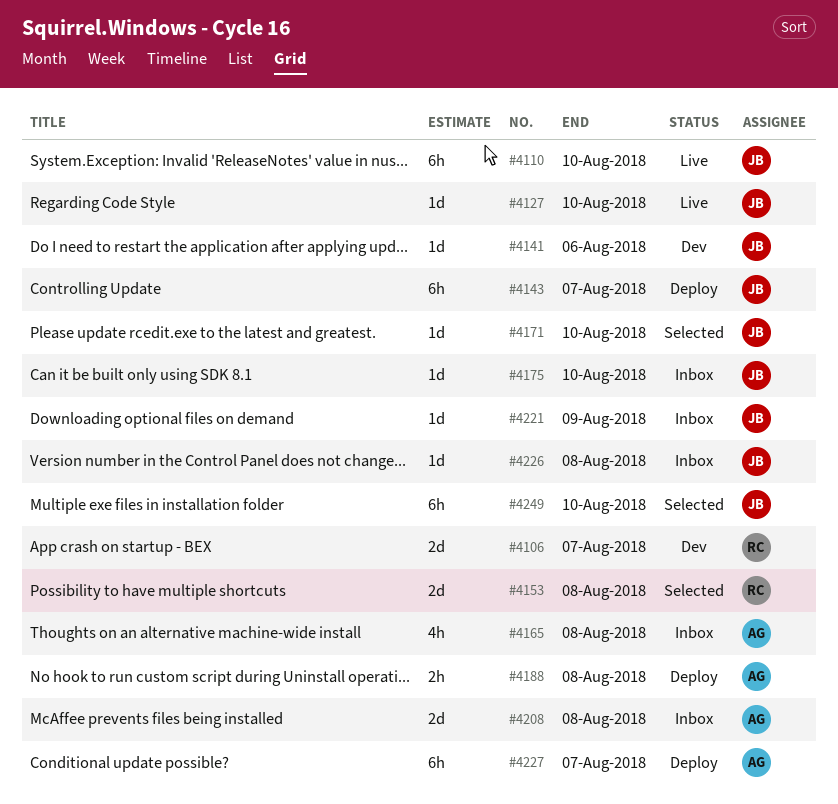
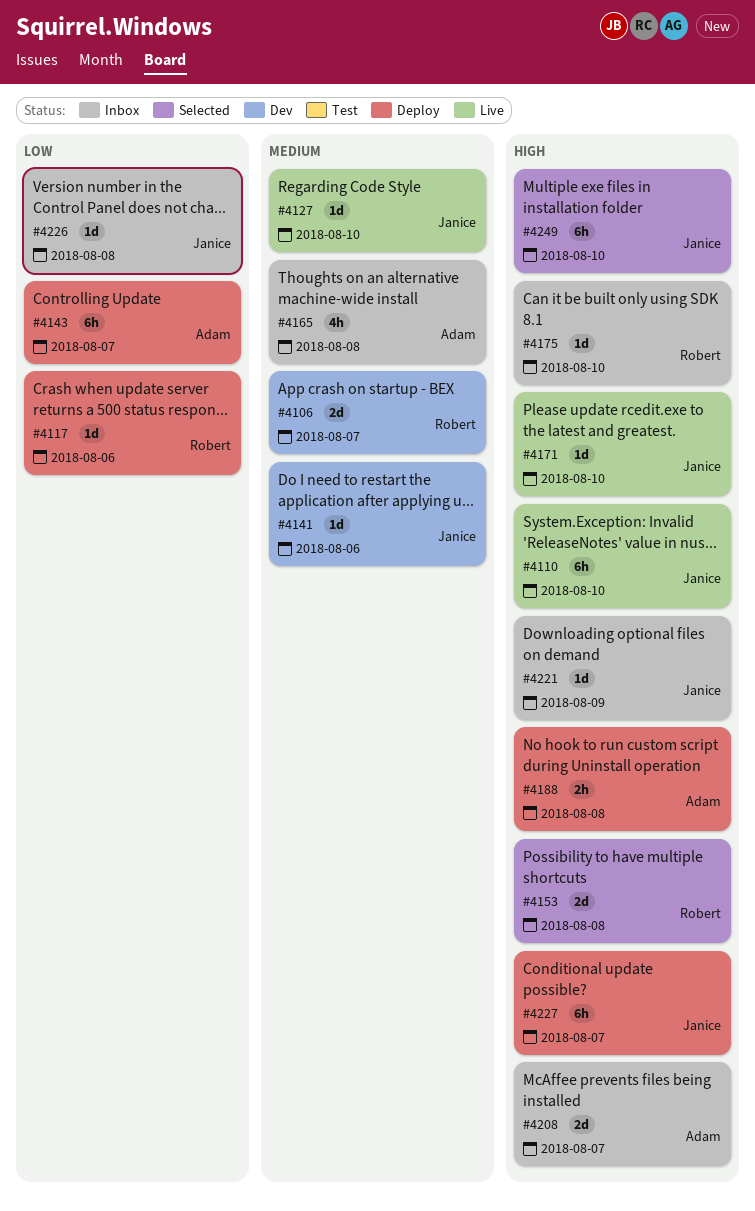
#4117: none -> present
#4143, owner: Janice -> Adam
#4171, status: Selected -> Live
#4175, owner: Janice -> Robert
#4208, due: Aug 8 -> Aug 7
#4227, owner: Adam -> Janice

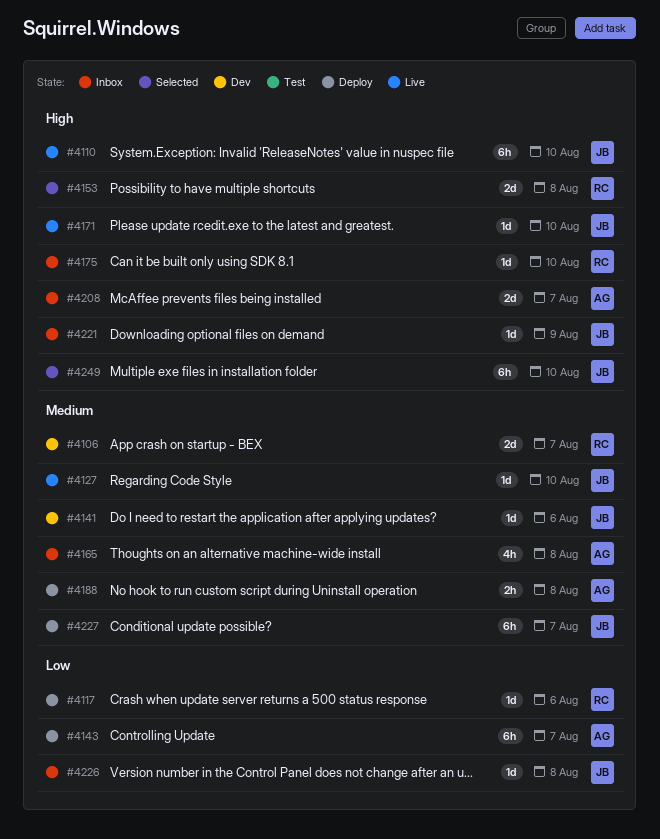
#4188, priority: High -> Medium
#4227, priority: High -> Medium

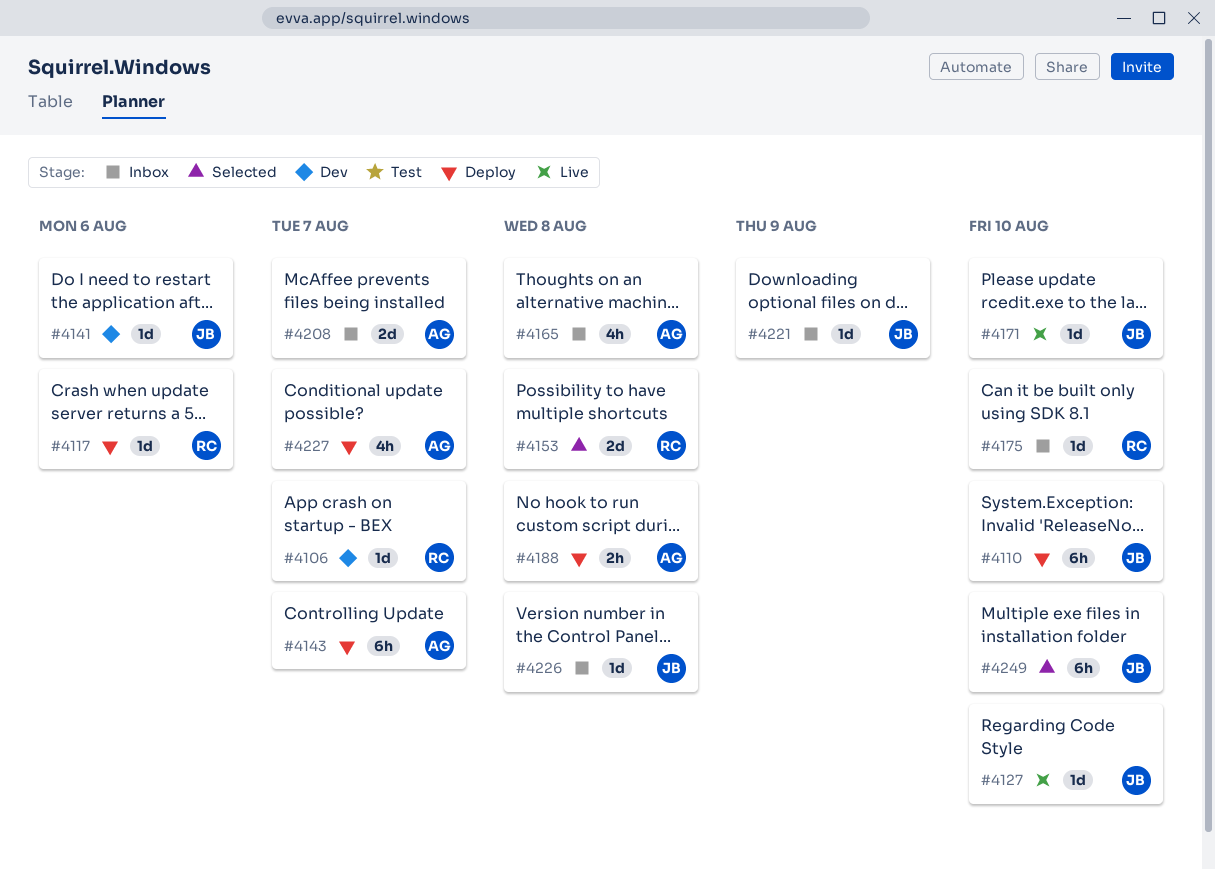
#4106, estimate: 2d -> 1d
#4110, status: Live -> Deploy
#4227, owner: JB -> AG
#4227, estimate: 6h -> 4h

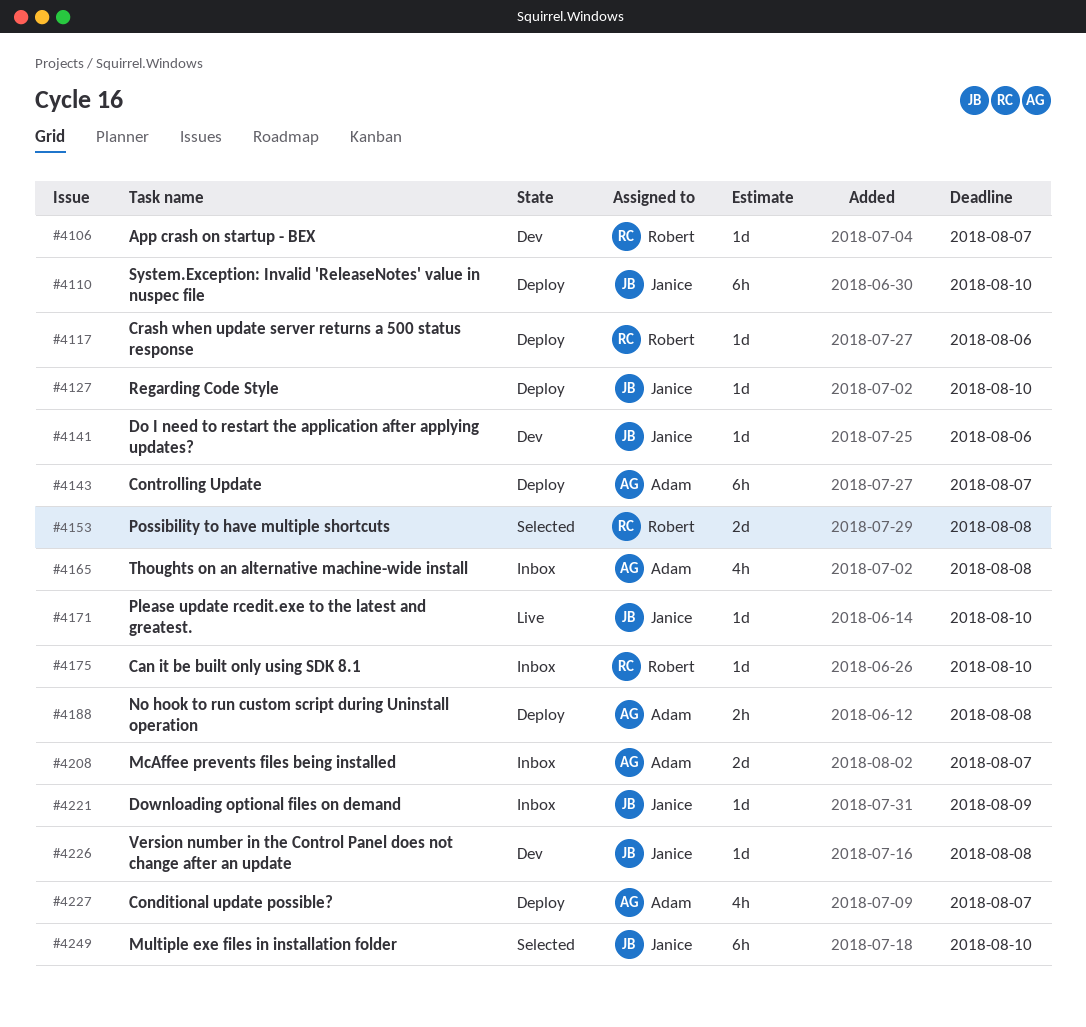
#4127, status: Live -> Deploy
#4226, status: Inbox -> Dev

